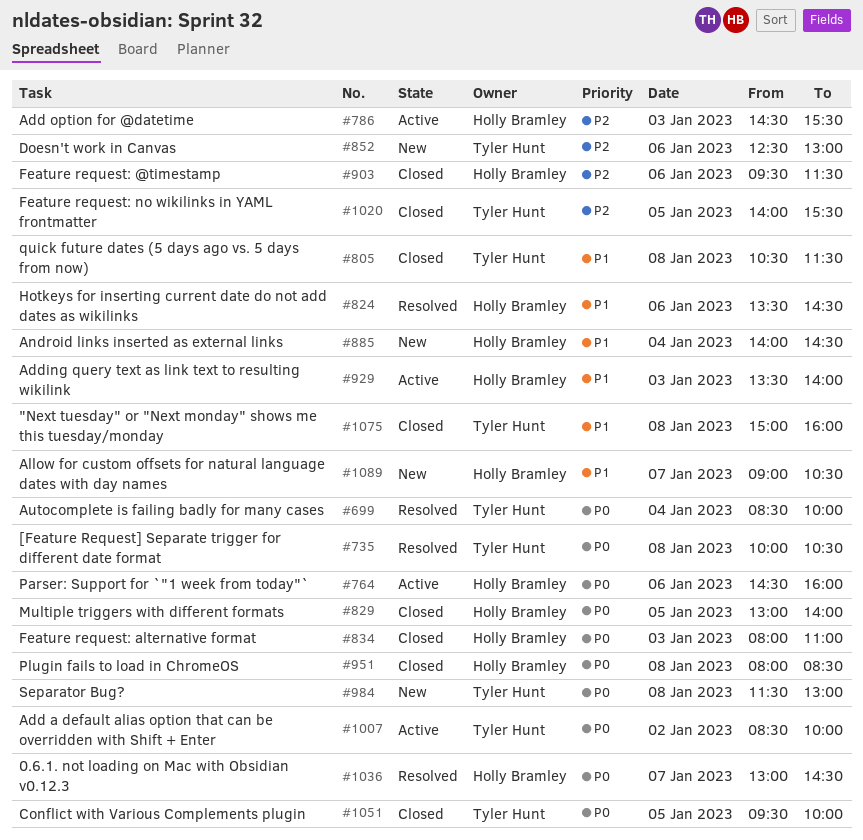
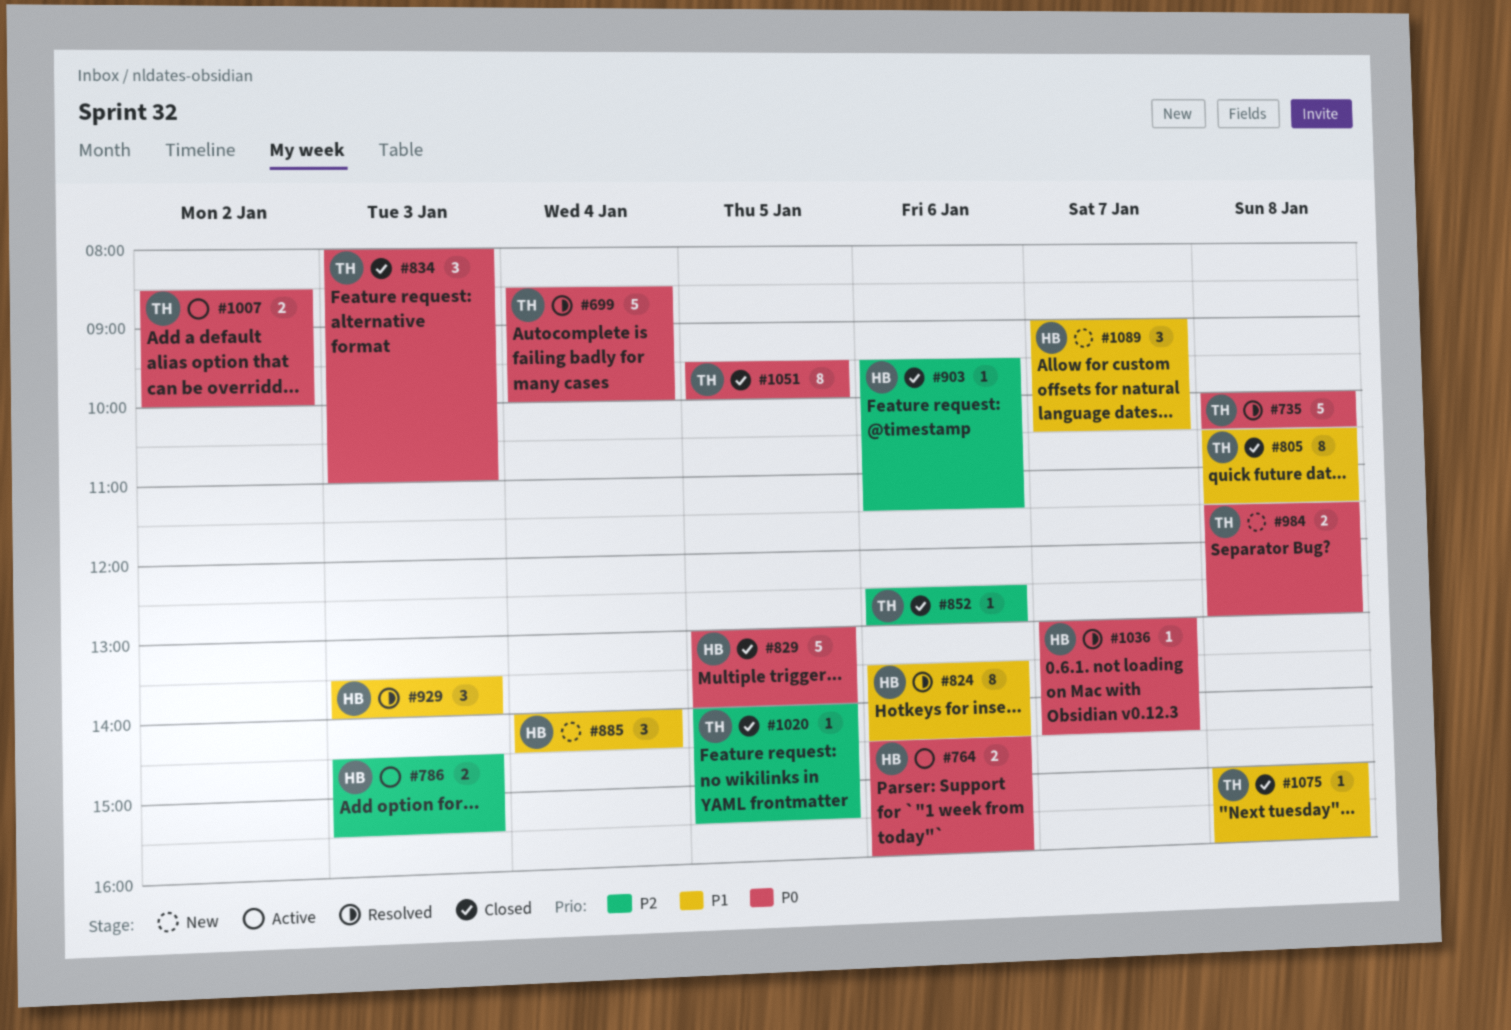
#834, owner: Holly Bramley -> Tyler Hunt
#852, status: New -> Closed
#929, status: Active -> Resolved
#951: present -> none

